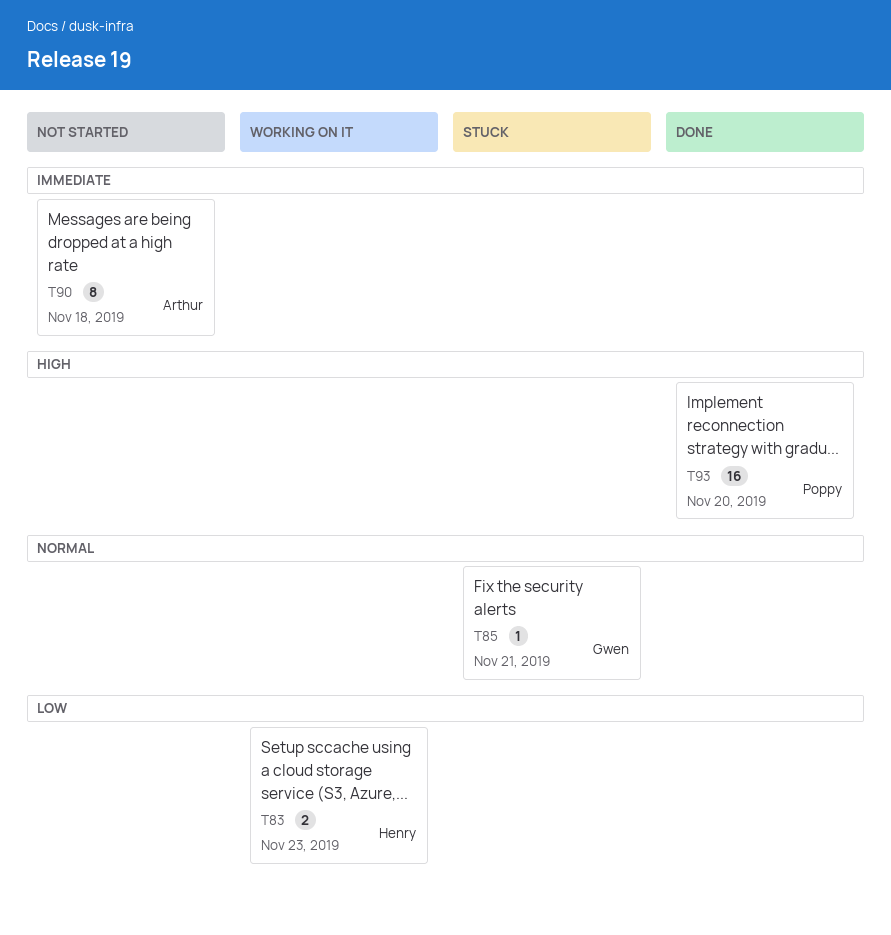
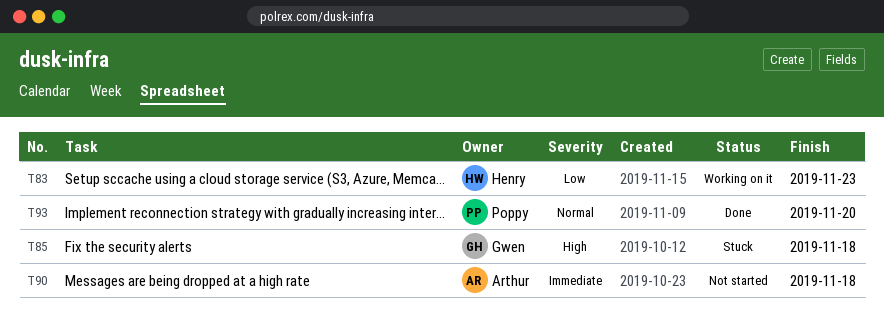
T85, priority: Normal -> High
T85, due: Nov 21 -> Nov 18
T93, priority: High -> Normal

